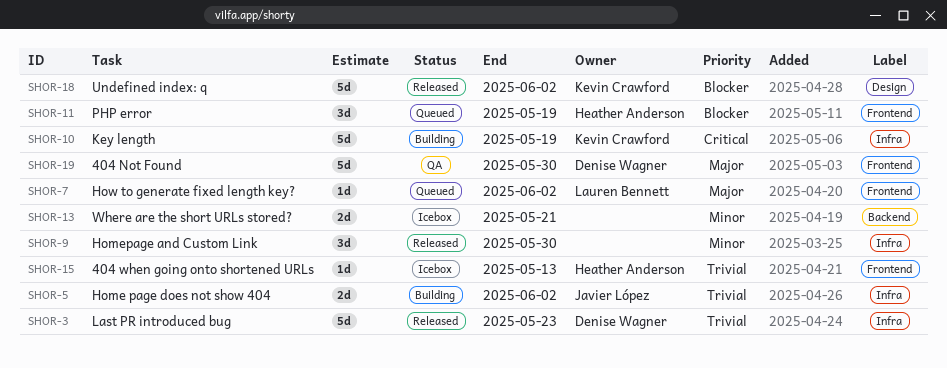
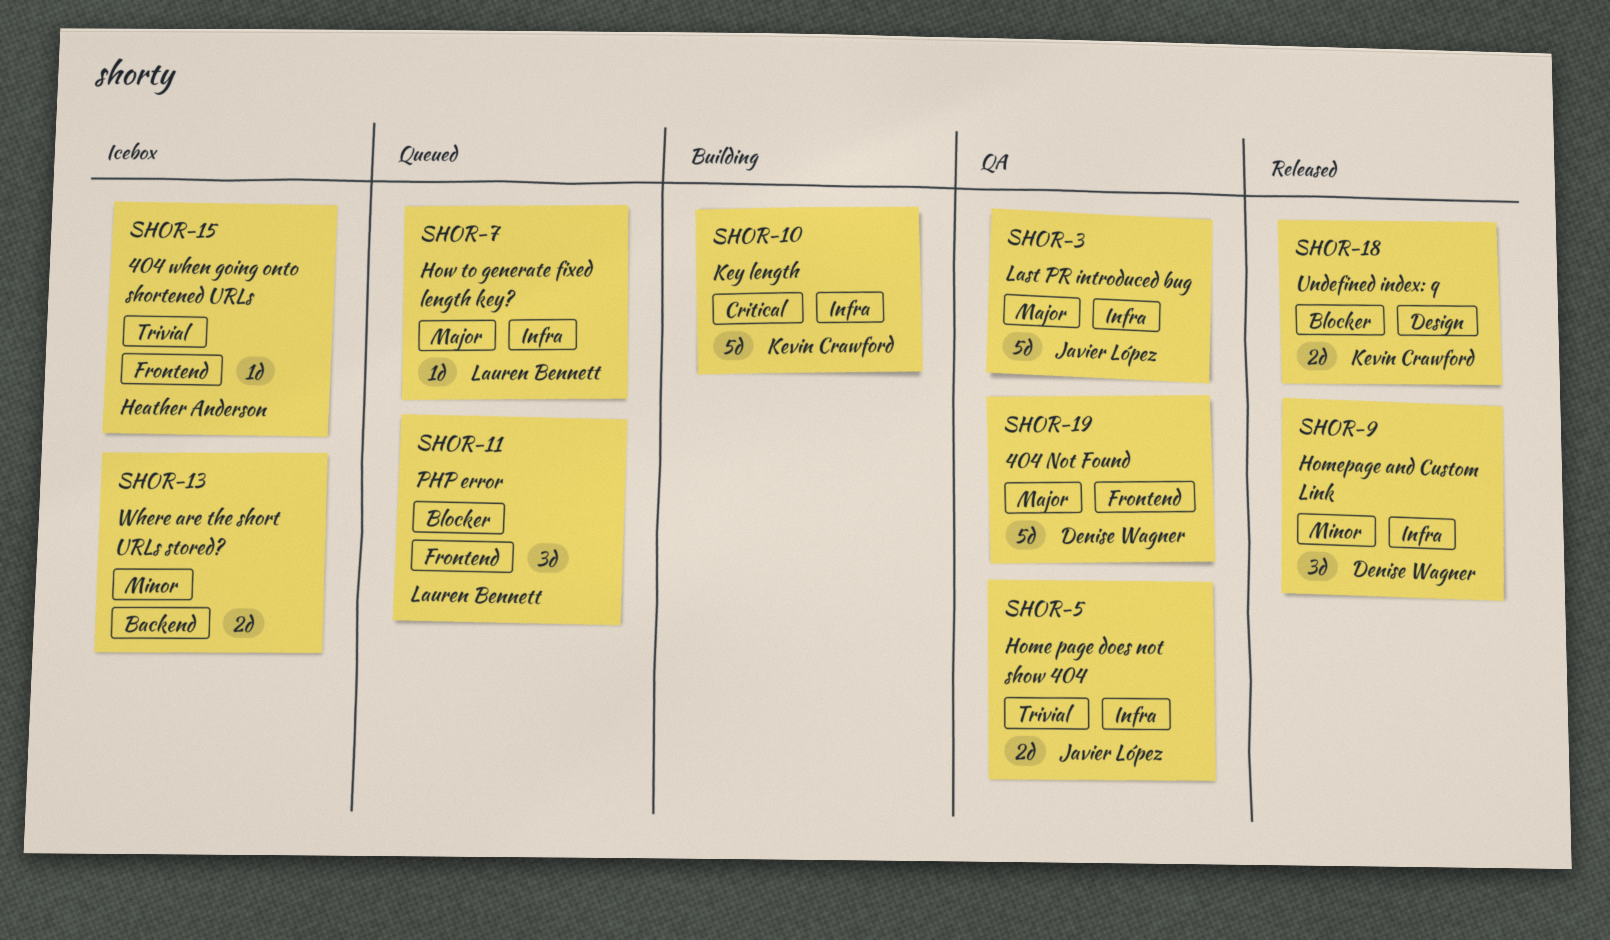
SHOR-3, status: Released -> QA
SHOR-3, owner: Denise Wagner -> Javier López
SHOR-3, priority: Trivial -> Major
SHOR-5, status: Building -> QA
SHOR-7, label: Frontend -> Infra
SHOR-9, owner: none -> Denise Wagner
SHOR-11, owner: Heather Anderson -> Lauren Bennett
SHOR-18, estimate: 5d -> 2d

